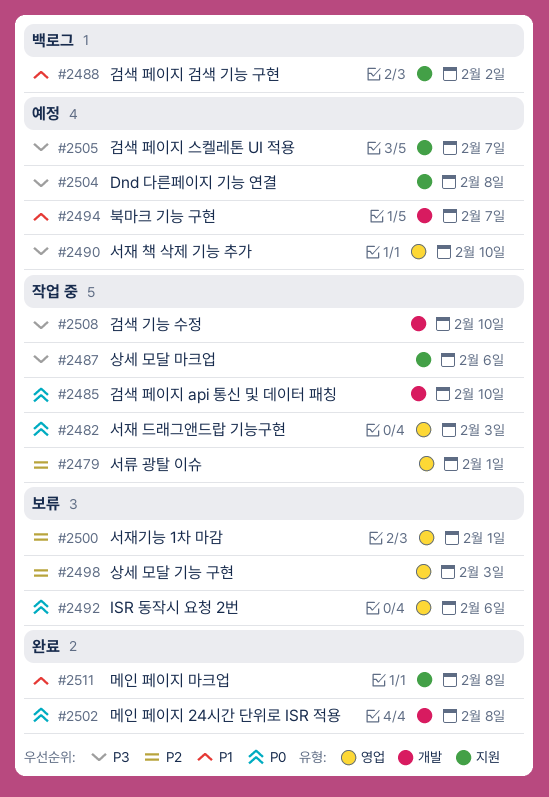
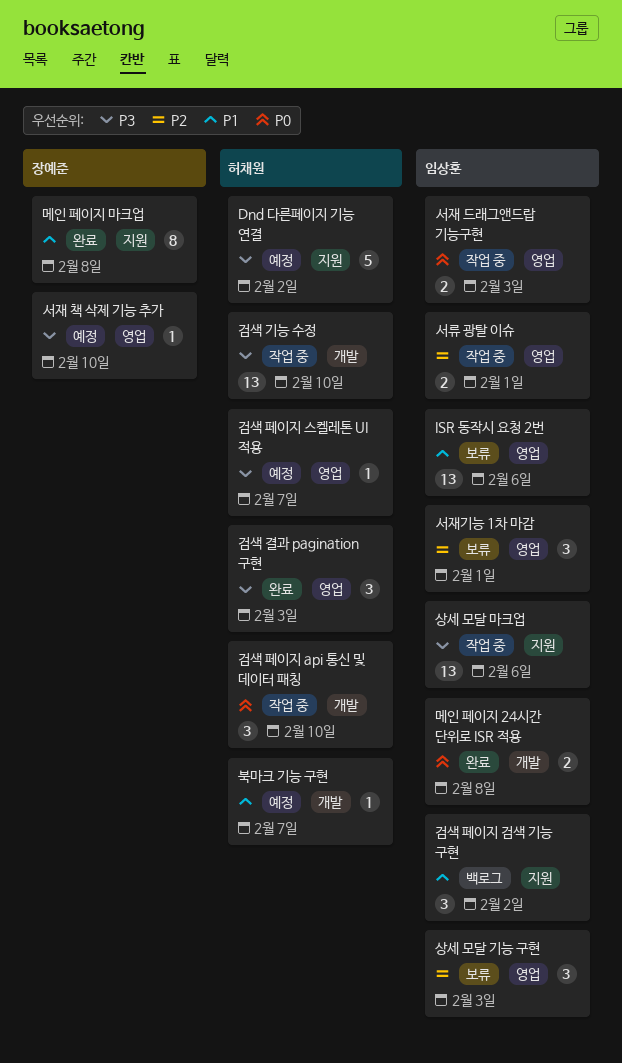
Dnd 다른페이지 기능 연결, due: Feb 8 -> Feb 2
ISR 동작시 요청 2번, priority: P0 -> P1
검색 결과 pagination 구현: none -> present
검색 페이지 스켈레톤 UI 적용, label: 지원 -> 영업

